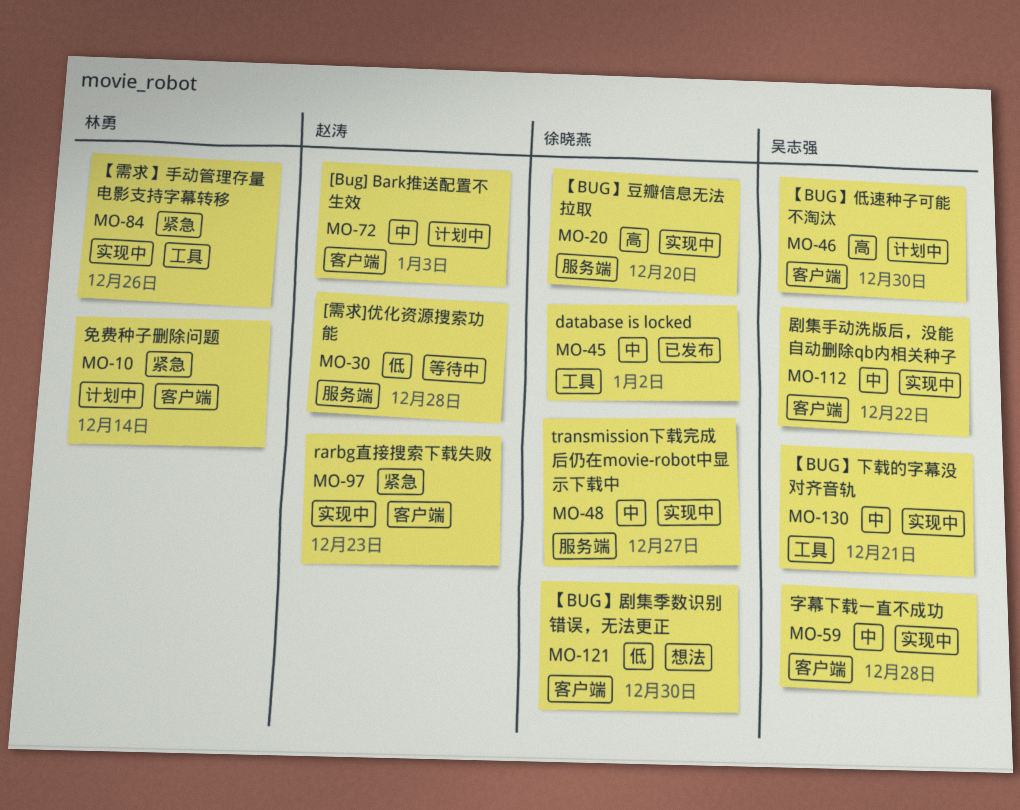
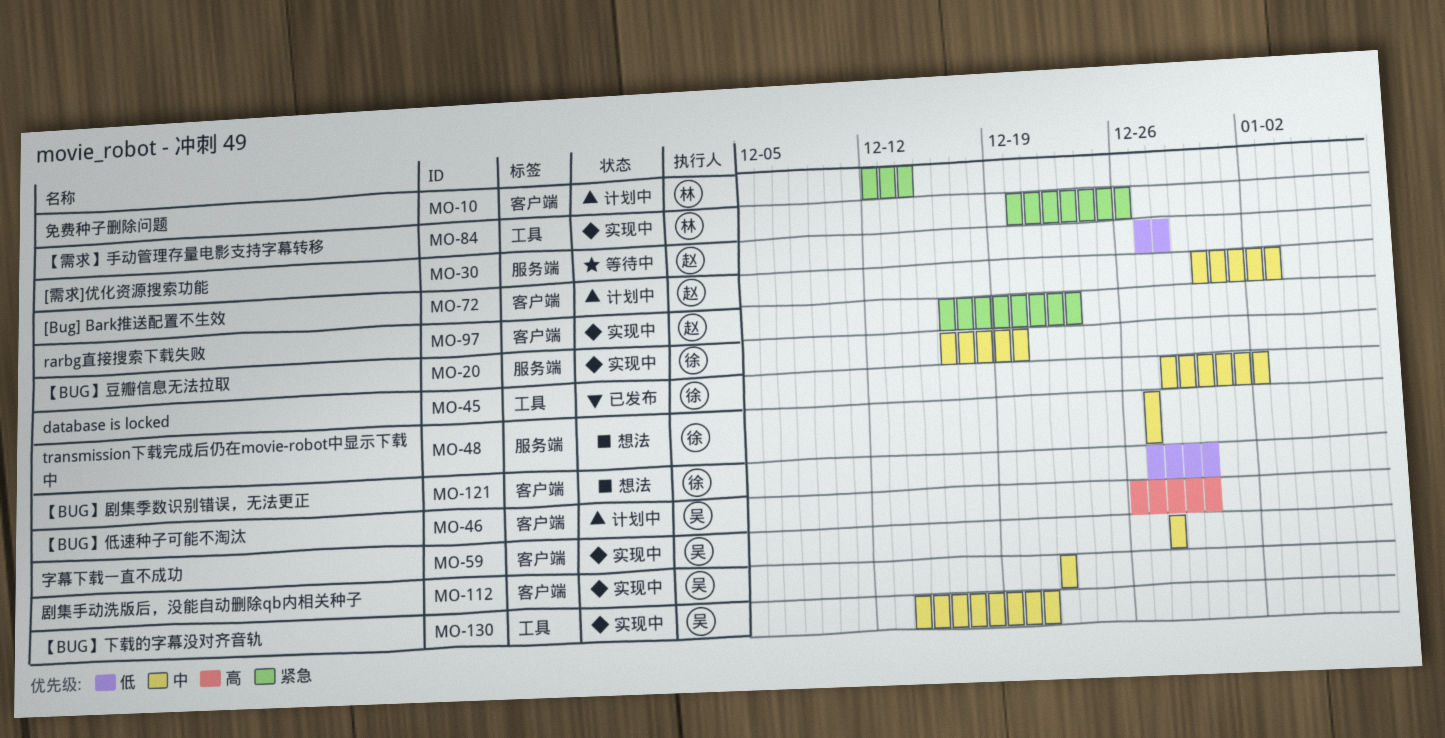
MO-20, priority: 高 -> 中
MO-48, status: 实现中 -> 想法

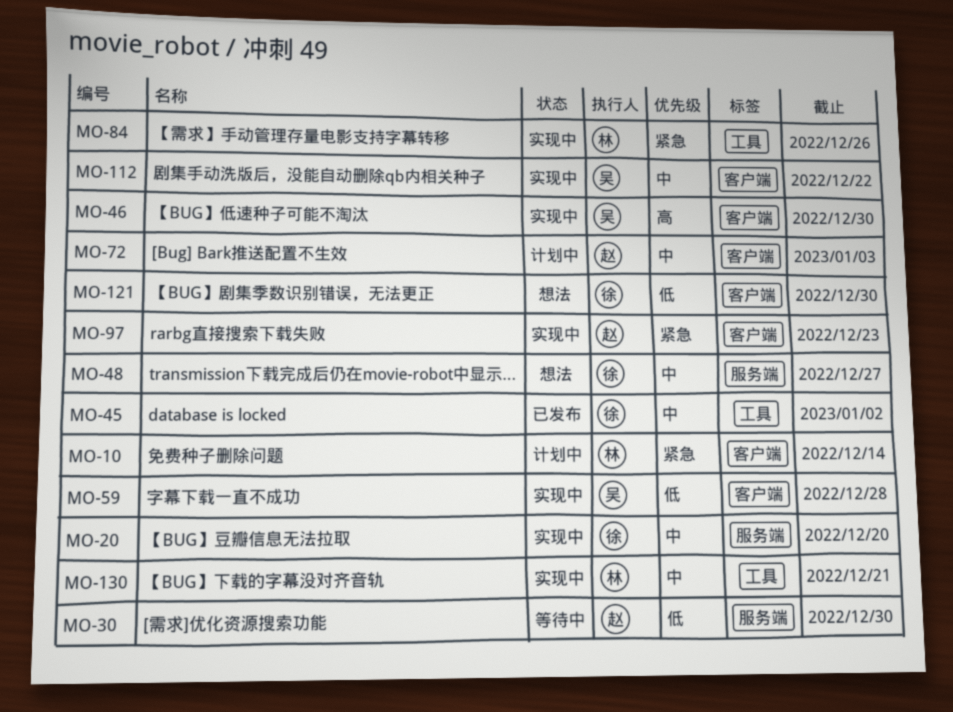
MO-30, due: Dec 28 -> Dec 30
MO-46, status: 计划中 -> 实现中
MO-59, priority: 中 -> 低
MO-130, owner: 吴 -> 林

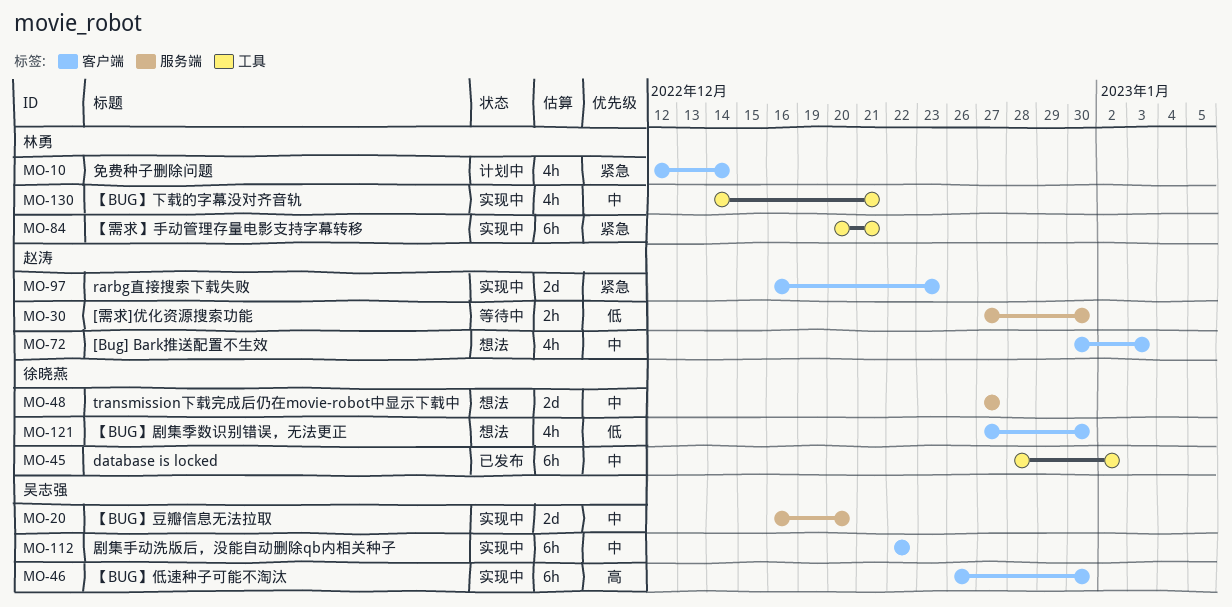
MO-20, owner: 徐晓燕 -> 吴志强
MO-59: present -> none
MO-72, status: 计划中 -> 想法
MO-84, due: Dec 26 -> Dec 21

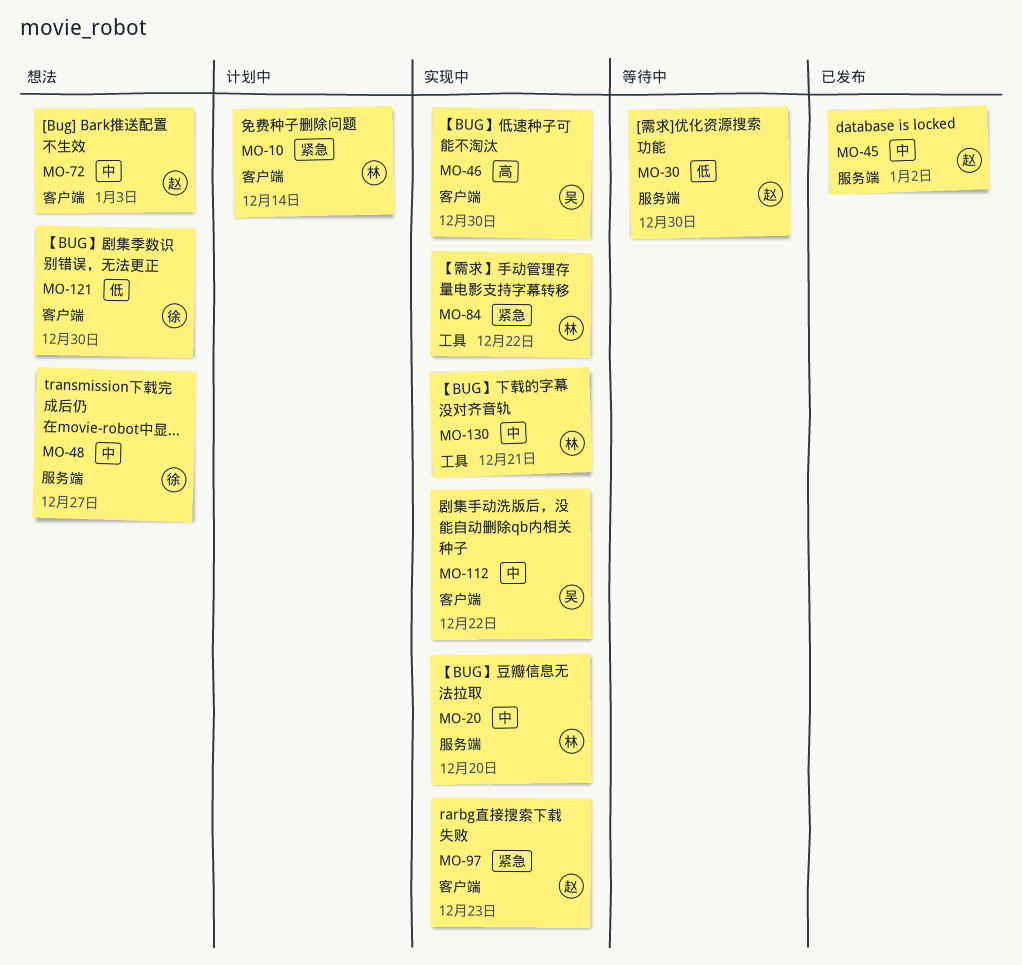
MO-20, owner: 吴志强 -> 林勇
MO-45, owner: 徐晓燕 -> 赵涛
MO-45, label: 工具 -> 服务端
MO-84, due: Dec 21 -> Dec 22

